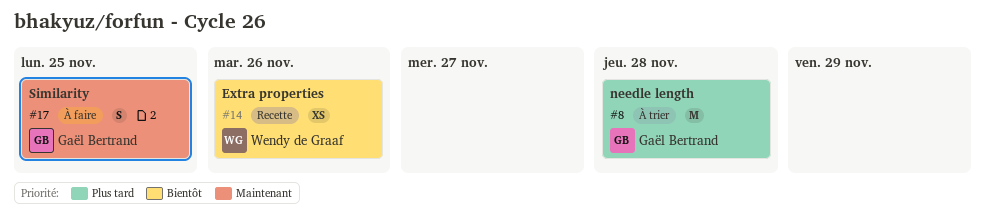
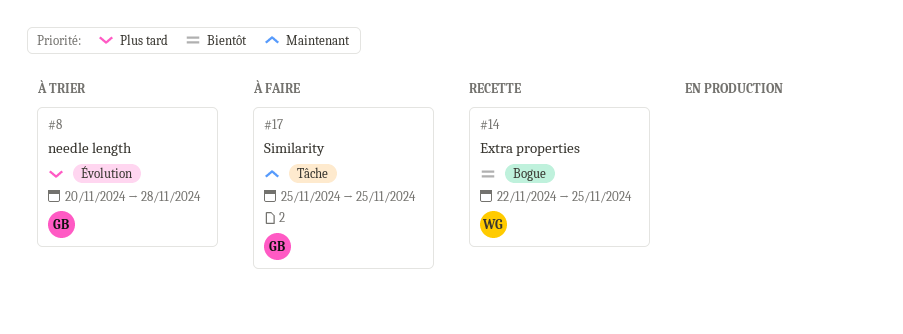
#14, due: Nov 26 -> Nov 25

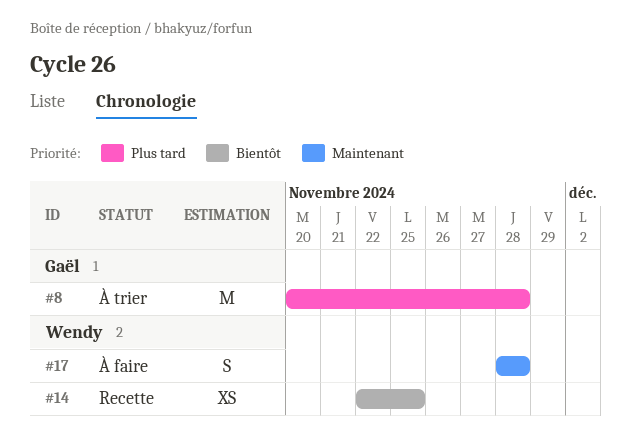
#17, owner: Gaël -> Wendy
#17, start: Nov 25 -> Nov 28
#17, due: Nov 25 -> Nov 28

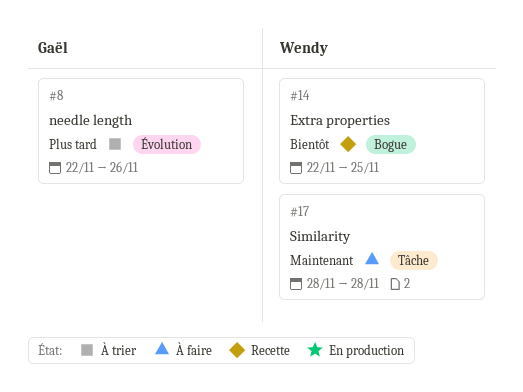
#8, start: Nov 20 -> Nov 22
#8, due: Nov 28 -> Nov 26

